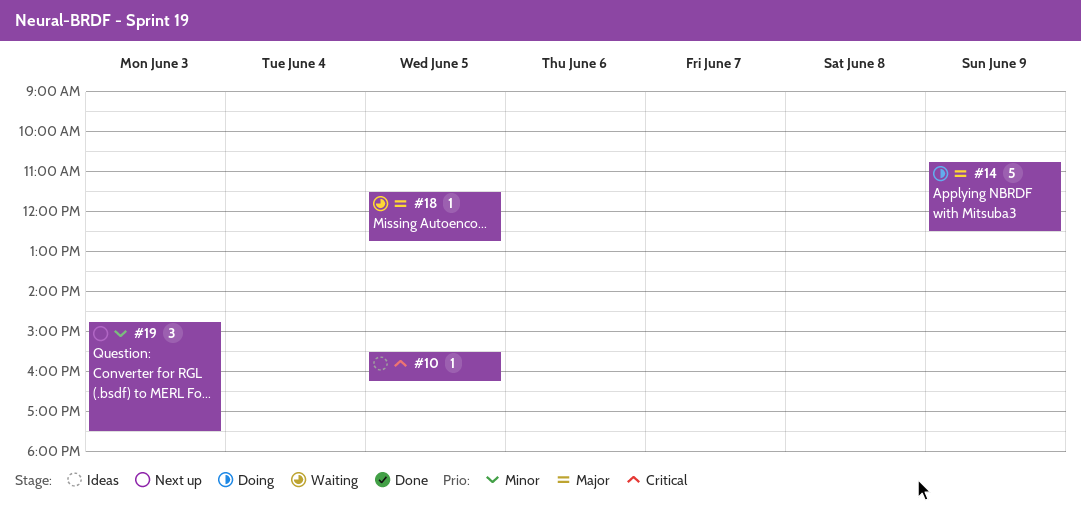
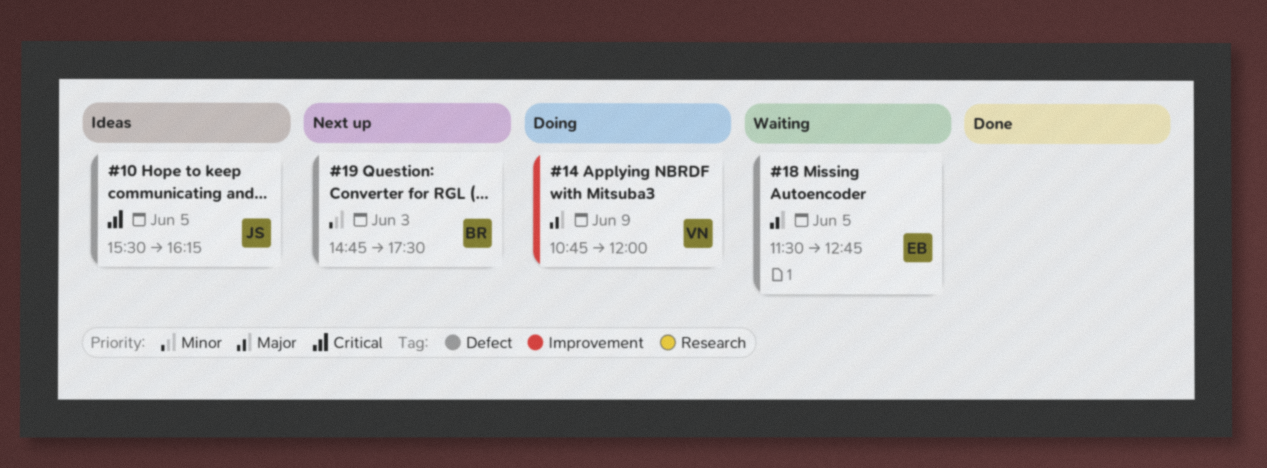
#14, ends: 12:30 -> 12:00

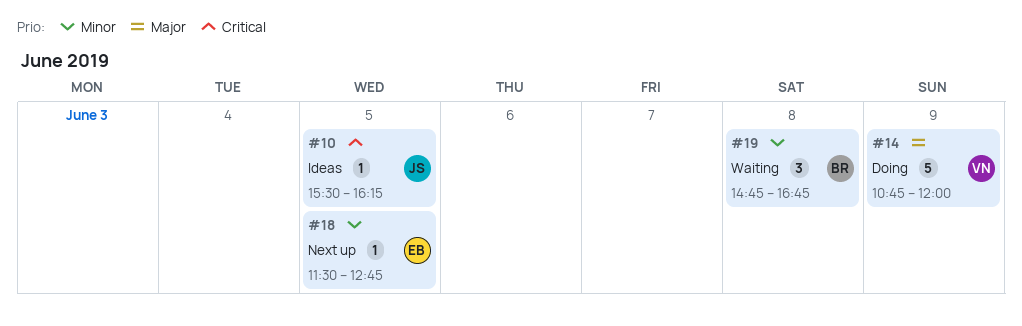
#18, status: Waiting -> Next up
#18, priority: Major -> Minor
#19, status: Next up -> Waiting
#19, day: Jun 3 -> Jun 8
#19, ends: 17:30 -> 16:45

